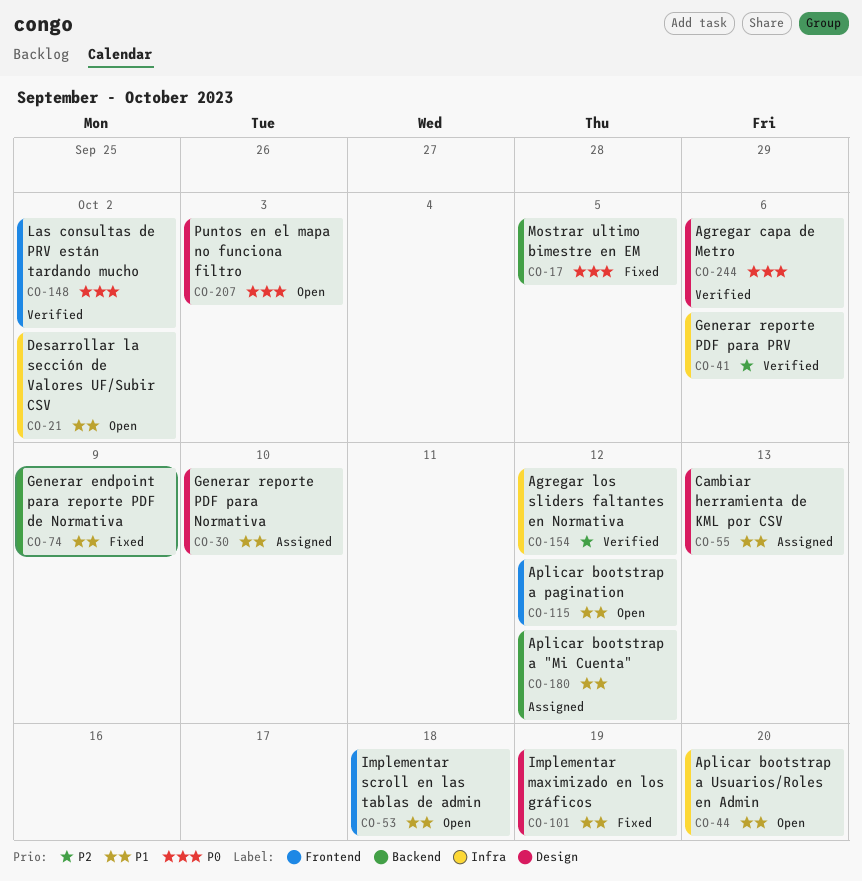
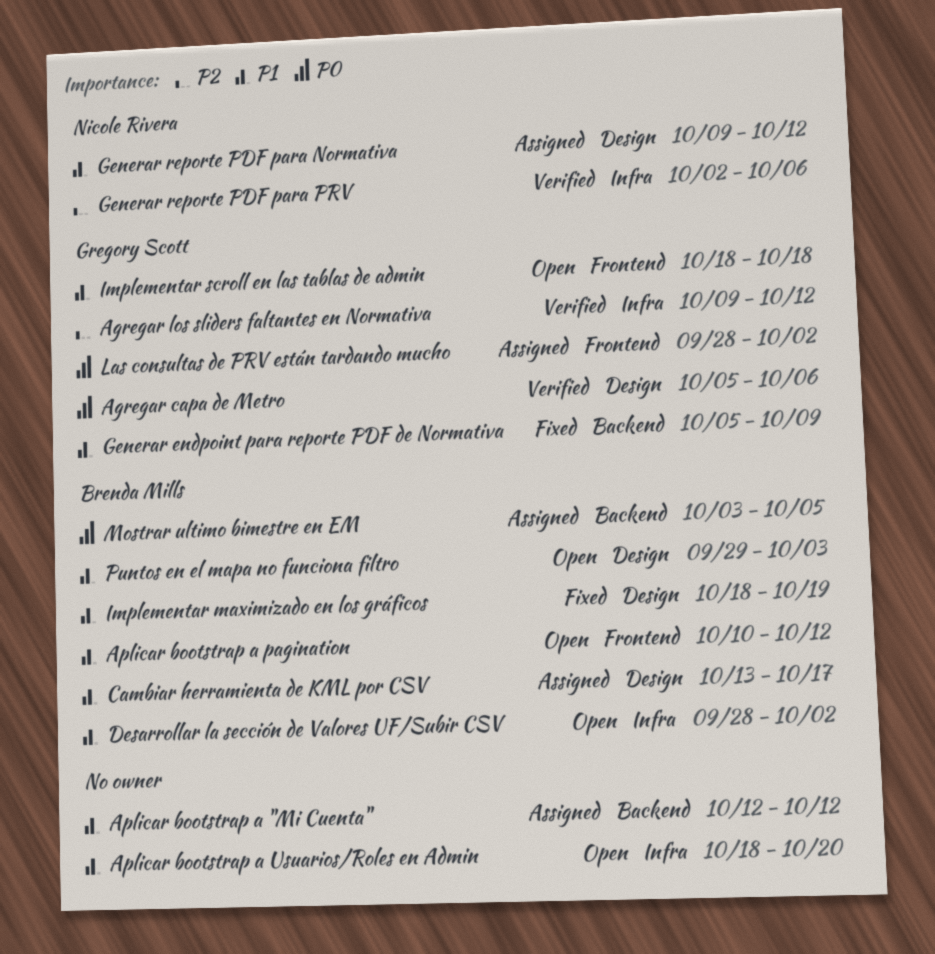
Cambiar herramienta de KML por CSV, due: Oct 13 -> Oct 17
Generar reporte PDF para Normativa, due: Oct 10 -> Oct 12
Las consultas de PRV están tardando mucho, status: Verified -> Assigned
Mostrar ultimo bimestre en EM, status: Fixed -> Assigned
Puntos en el mapa no funciona filtro, priority: P0 -> P1

